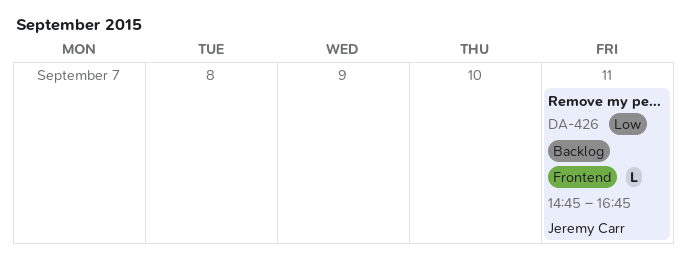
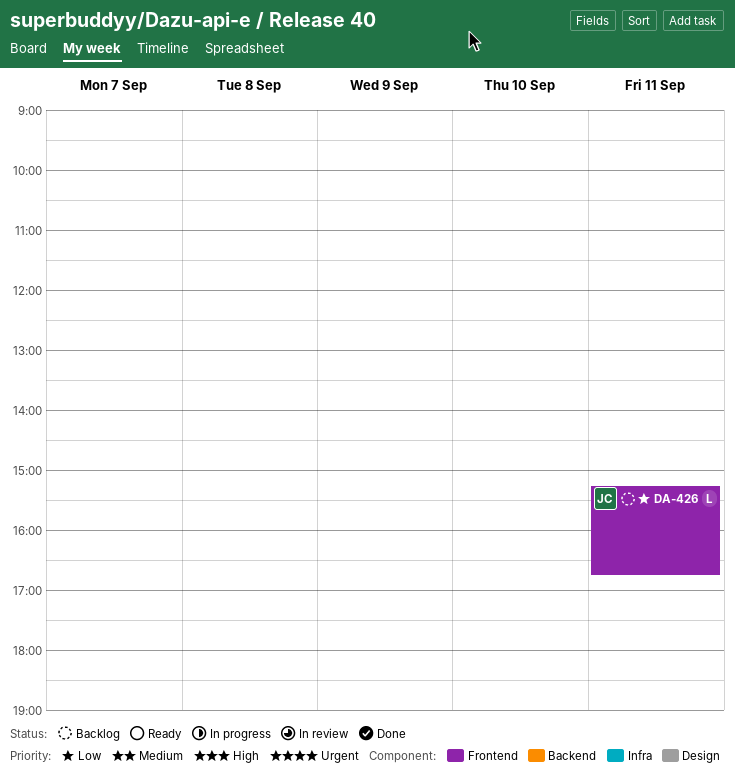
DA-426, begins: 14:45 -> 15:15

